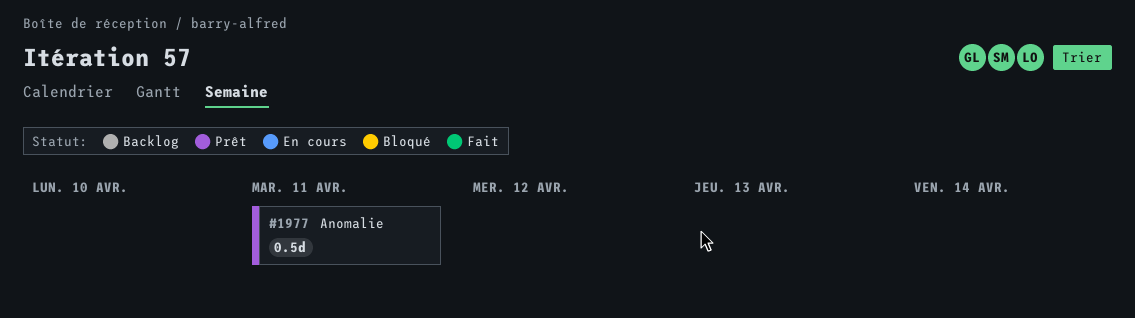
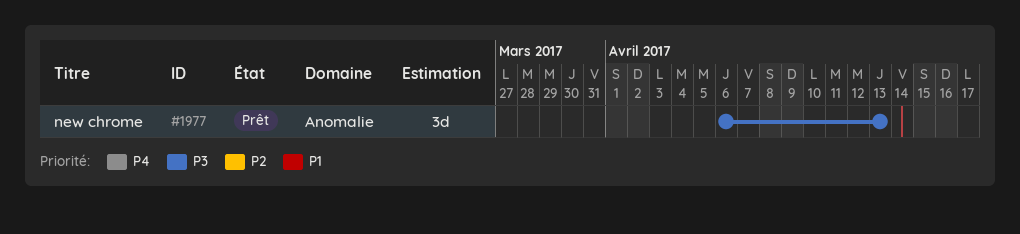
#1977, estimate: 0.5d -> 3d
#1977, due: Apr 11 -> Apr 13

